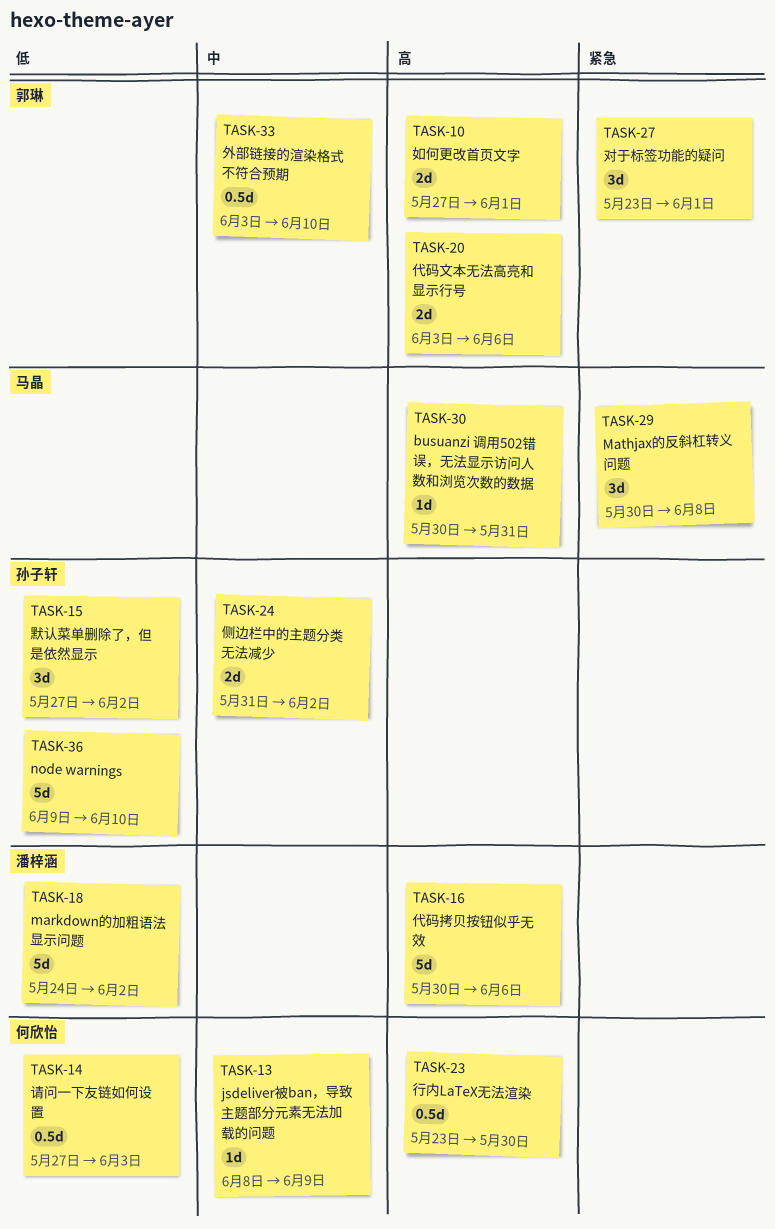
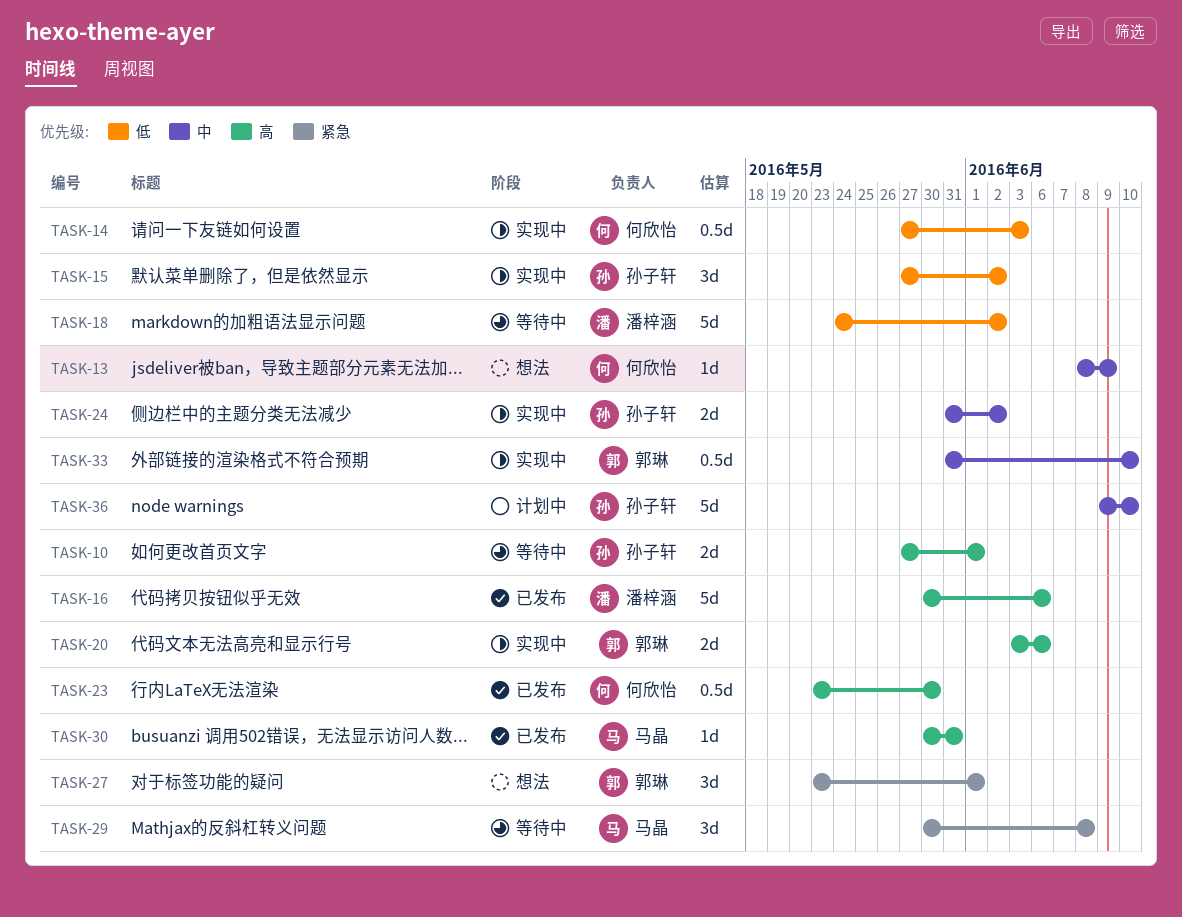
TASK-10, owner: 郭琳 -> 孙子轩
TASK-33, start: Jun 3 -> May 31
TASK-36, priority: 低 -> 中

